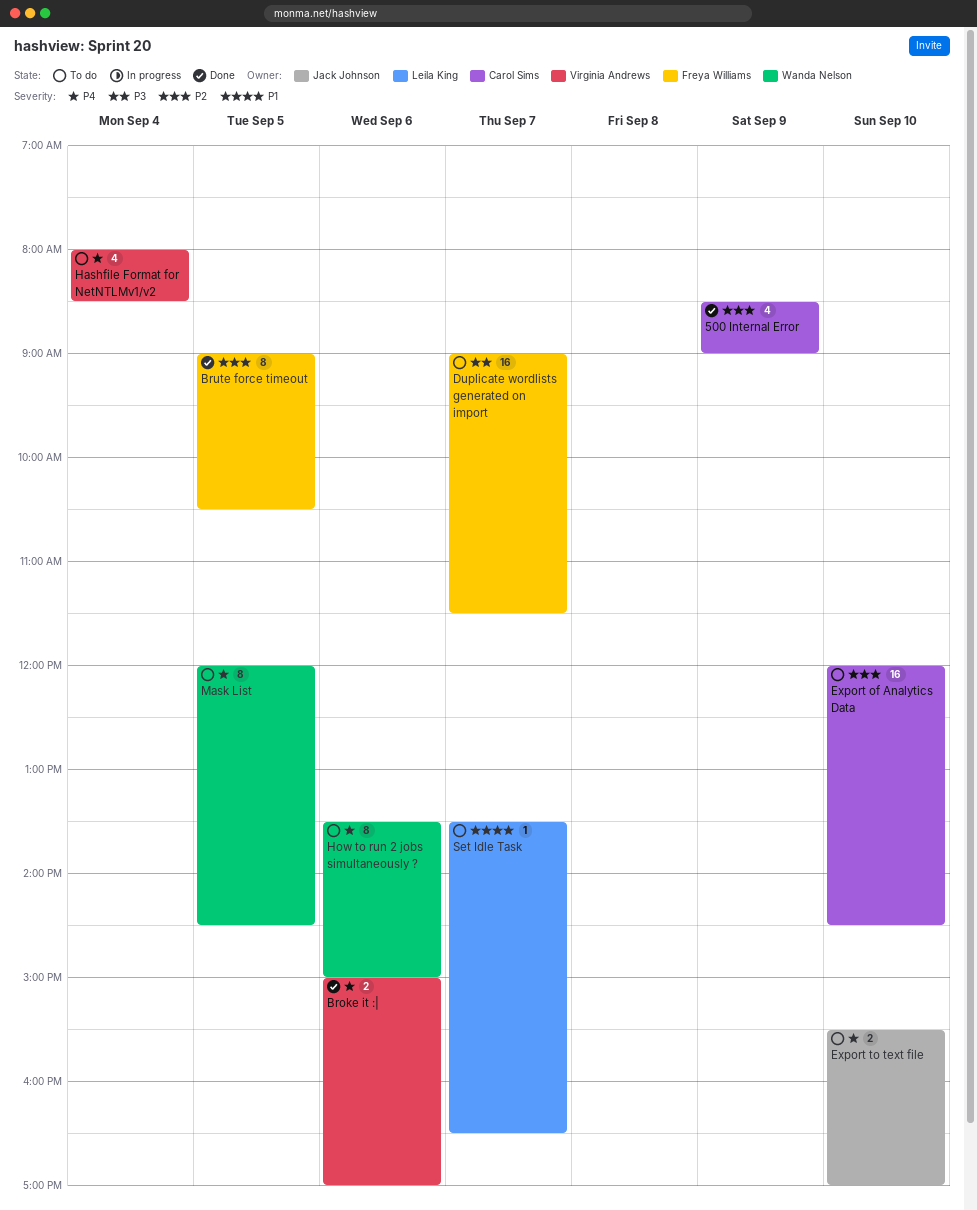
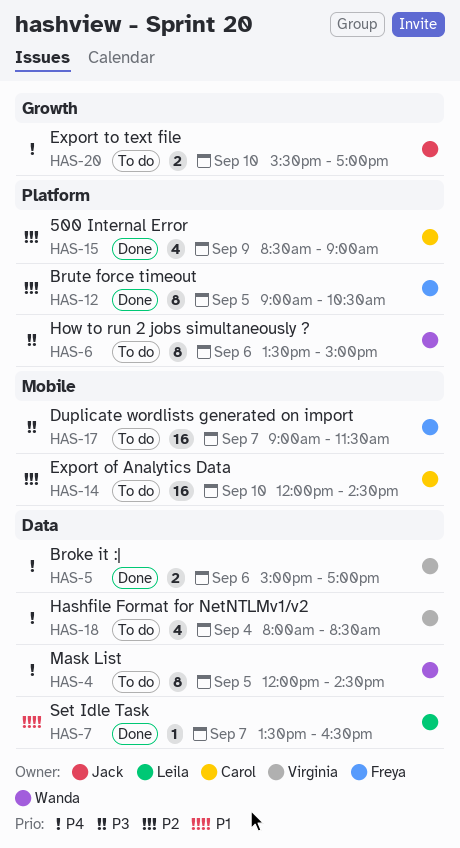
How to run 2 jobs simultaneously ?, priority: P4 -> P3
Set Idle Task, status: To do -> Done

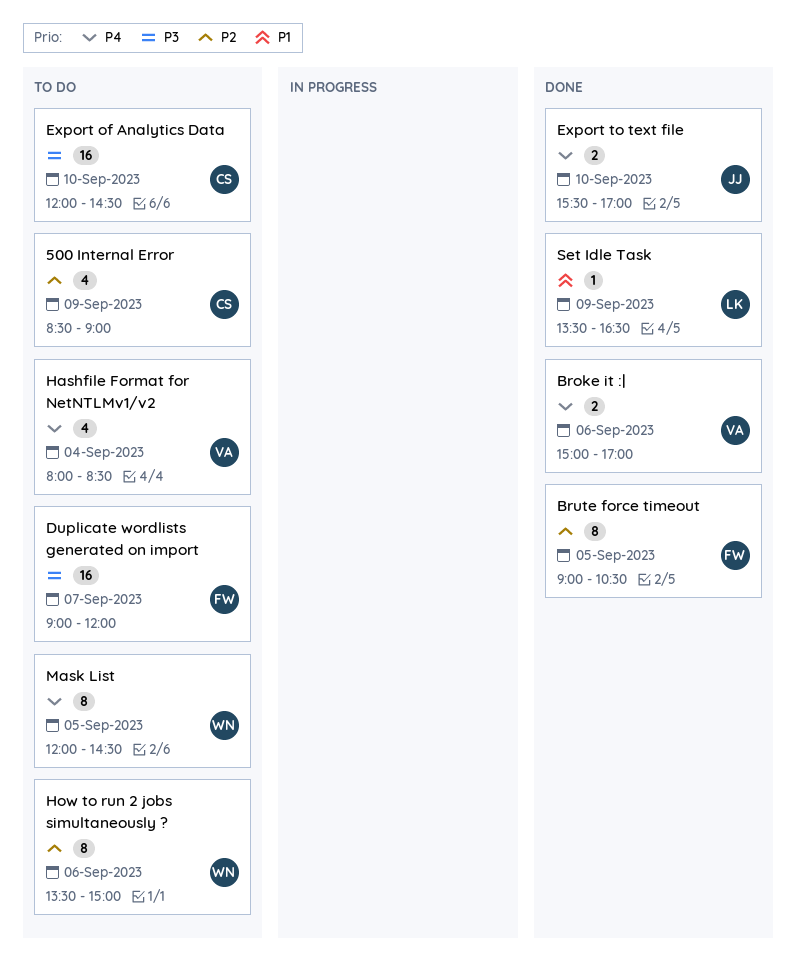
500 Internal Error, status: Done -> To do
Duplicate wordlists generated on import, ends: 11:30 -> 12:00
Export of Analytics Data, priority: P2 -> P3
Export to text file, status: To do -> Done
How to run 2 jobs simultaneously ?, priority: P3 -> P2
Set Idle Task, day: Sep 7 -> Sep 9

